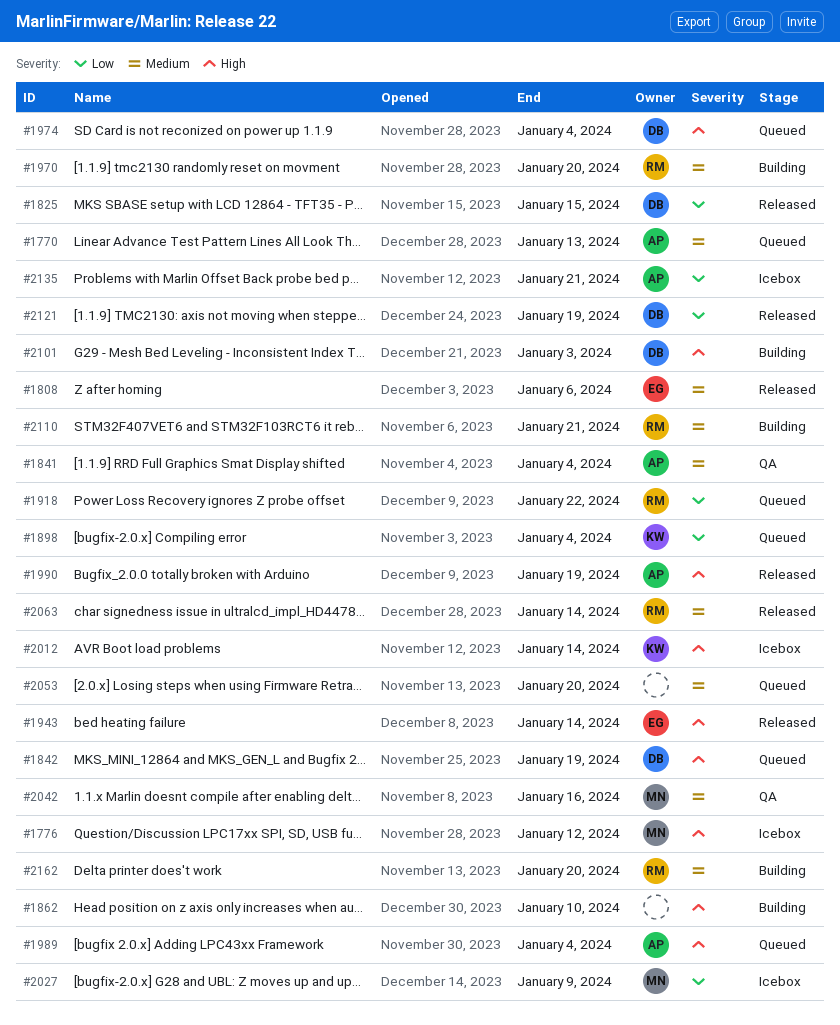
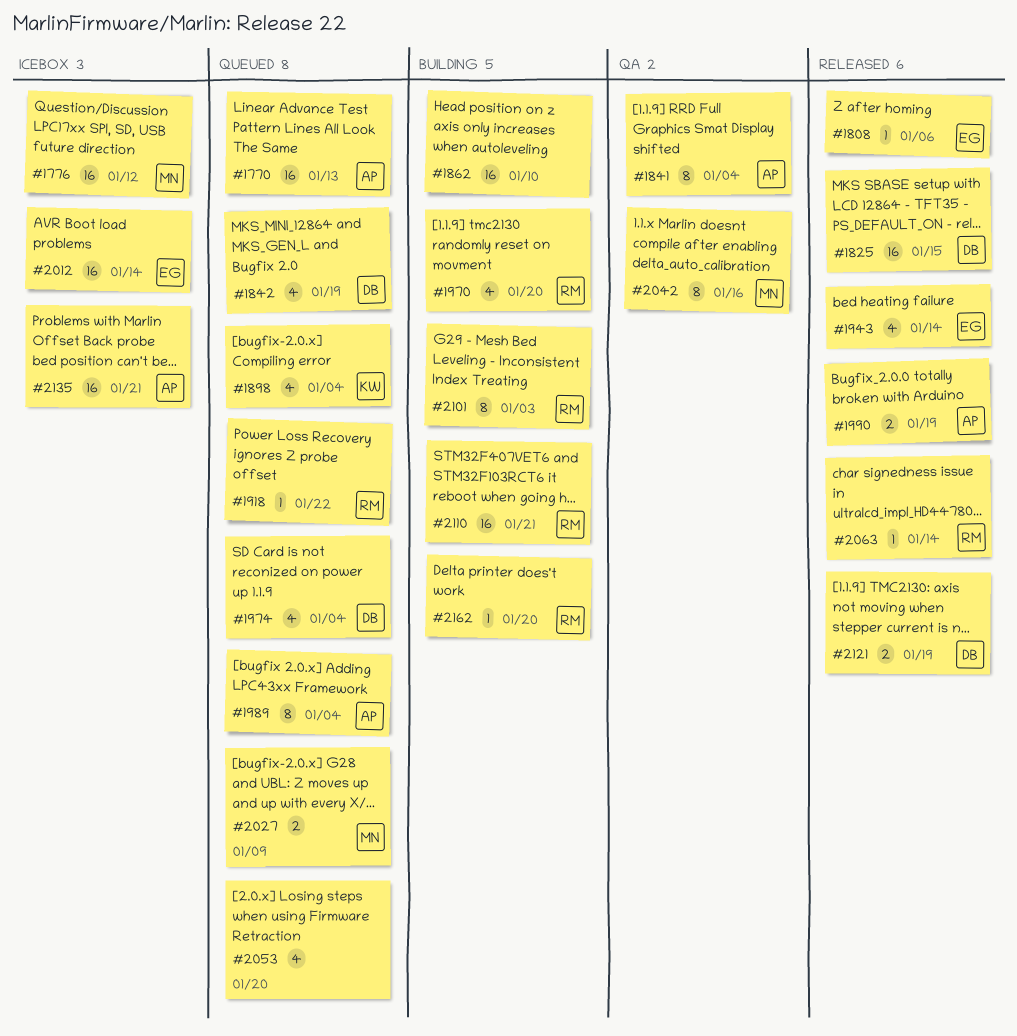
#2012, owner: KW -> EG
#2027, status: Icebox -> Queued
#2101, owner: DB -> RM

